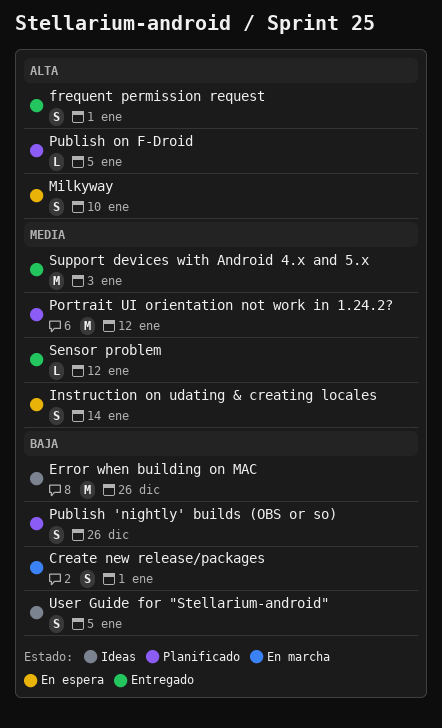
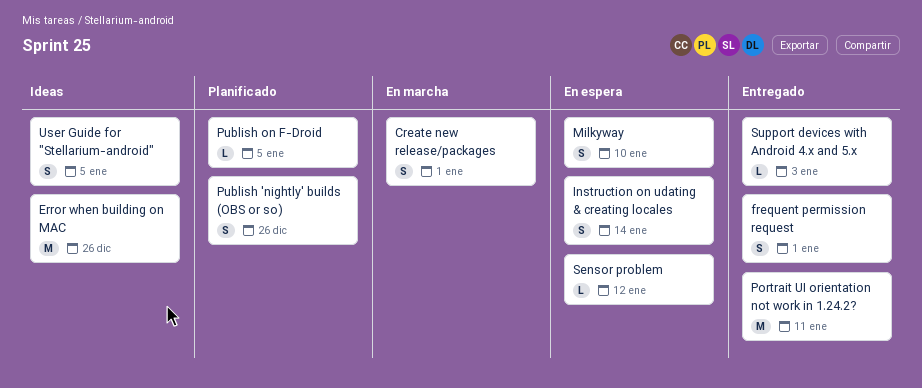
Portrait UI orientation not work in 1.24.2?, status: Planificado -> Entregado
Portrait UI orientation not work in 1.24.2?, due: Jan 12 -> Jan 11
Sensor problem, status: Entregado -> En espera
Support devices with Android 4.x and 5.x, estimate: M -> L

